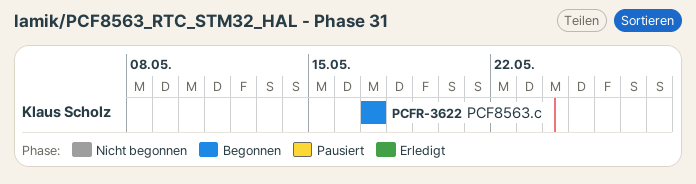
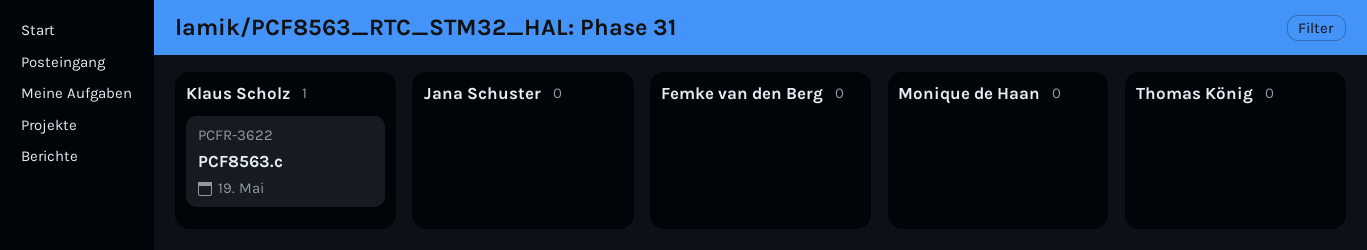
PCFR-3622, due: May 17 -> May 19

